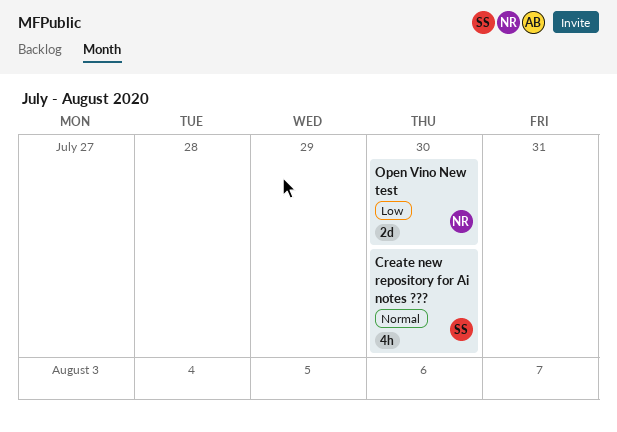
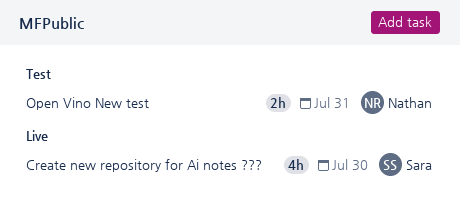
Open Vino New test, estimate: 2d -> 2h
Open Vino New test, due: Jul 30 -> Jul 31

